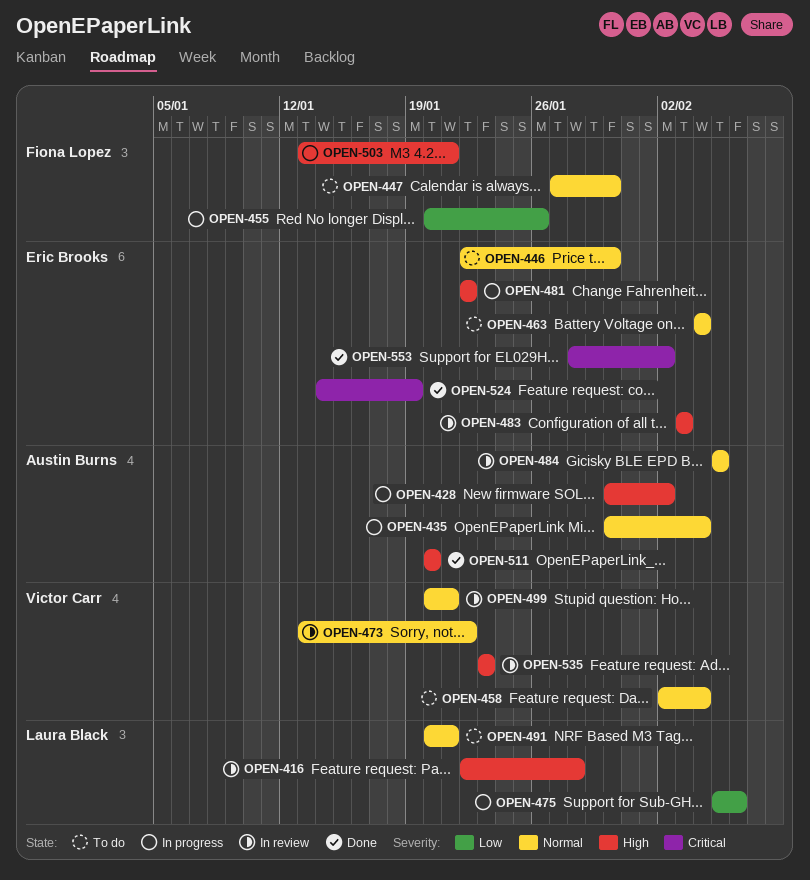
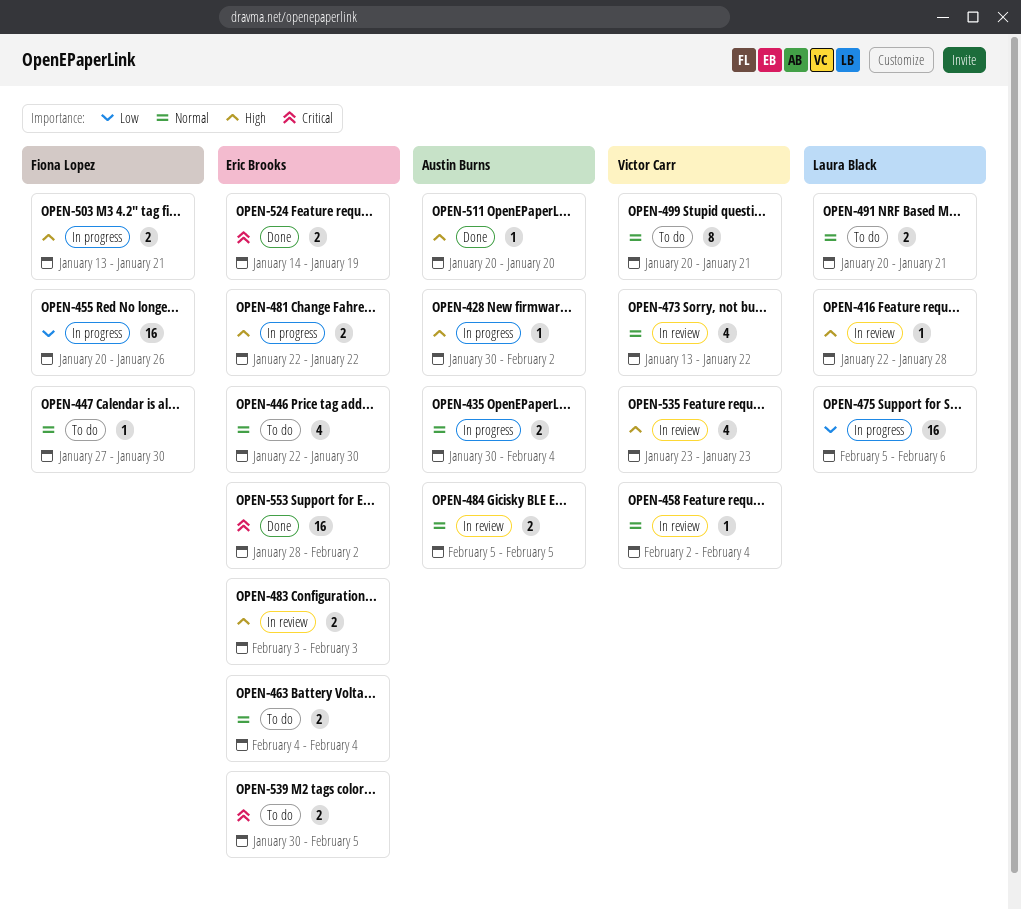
OPEN-458, status: To do -> In review
OPEN-499, status: In review -> To do
OPEN-539: none -> present

